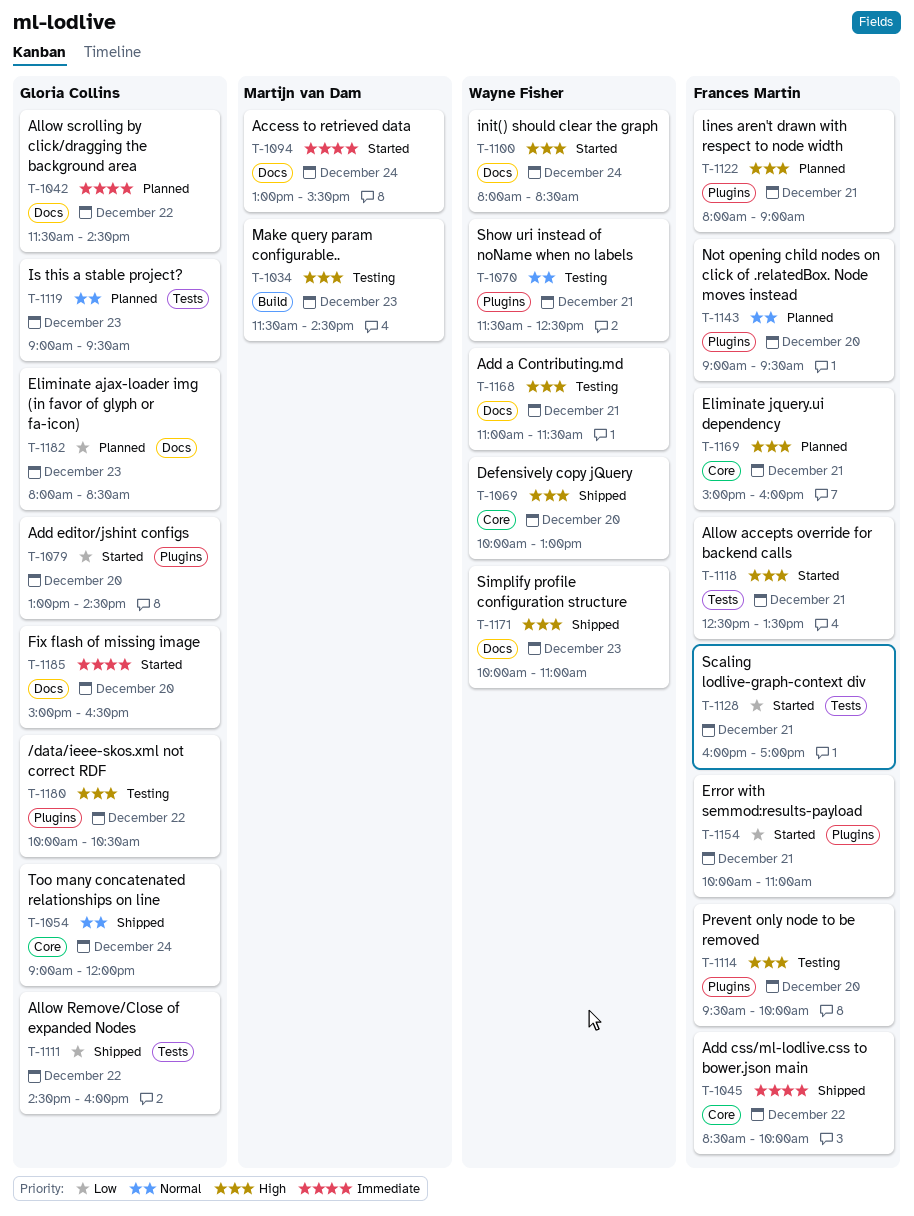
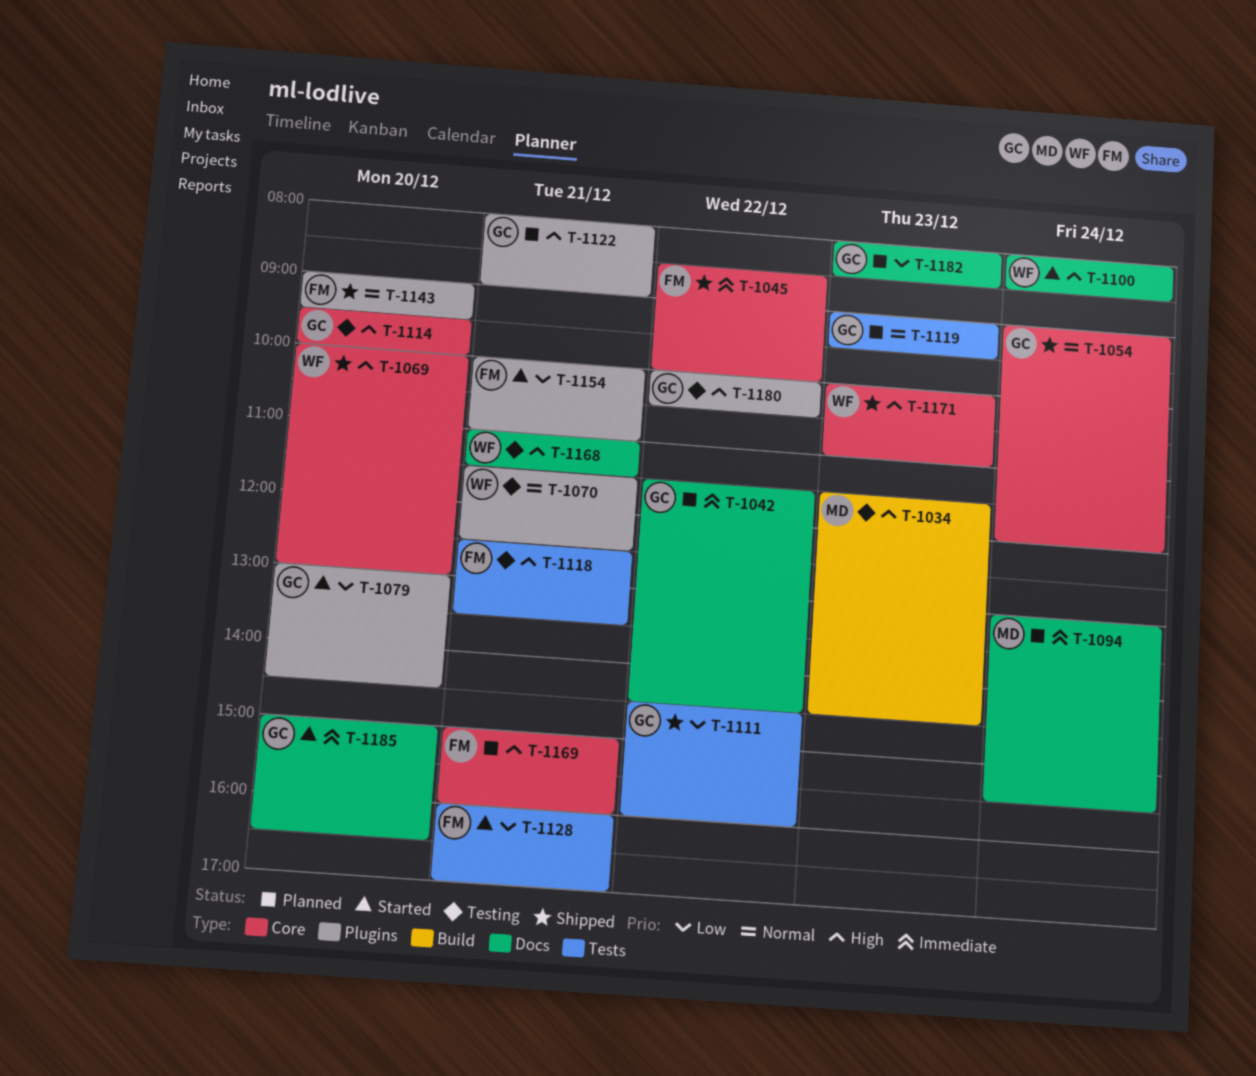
T-1094, status: Started -> Planned
T-1114, owner: Frances Martin -> Gloria Collins
T-1114, label: Plugins -> Core
T-1118, status: Started -> Testing
T-1122, owner: Frances Martin -> Gloria Collins
T-1143, status: Planned -> Shipped
T-1171, label: Docs -> Core

